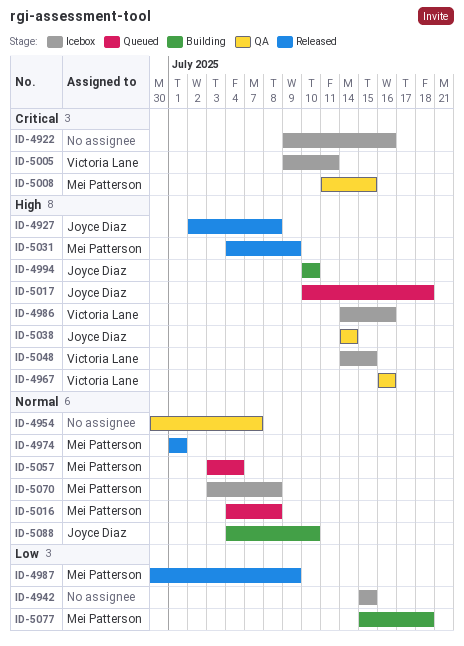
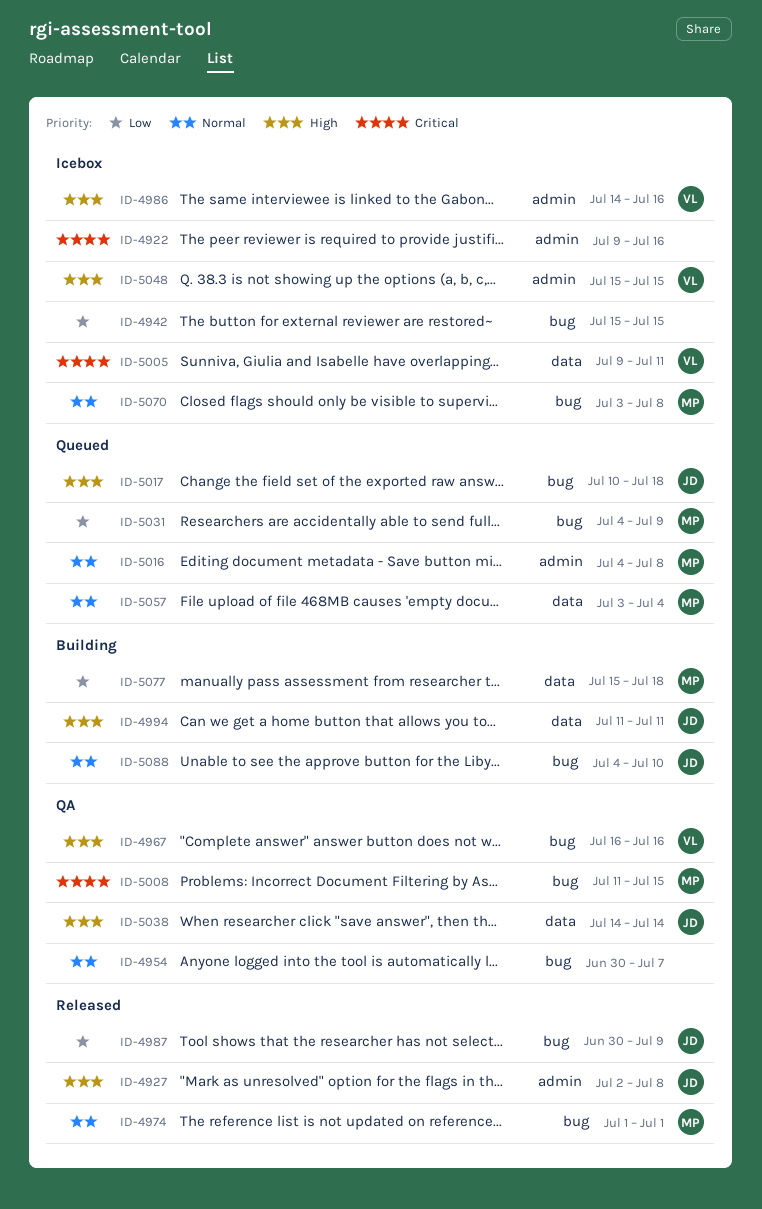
ID-4987, owner: Mei Patterson -> Joyce Diaz
ID-4994, start: Jul 10 -> Jul 11
ID-4994, due: Jul 10 -> Jul 11
ID-5031, status: Released -> Queued
ID-5031, priority: High -> Low
ID-5048, start: Jul 14 -> Jul 15

